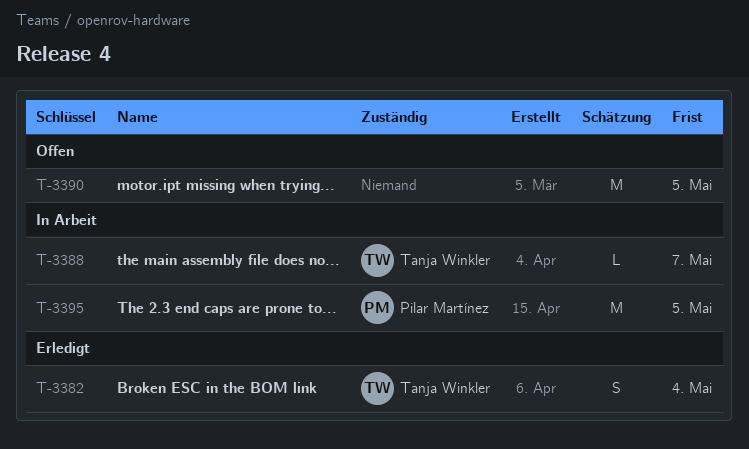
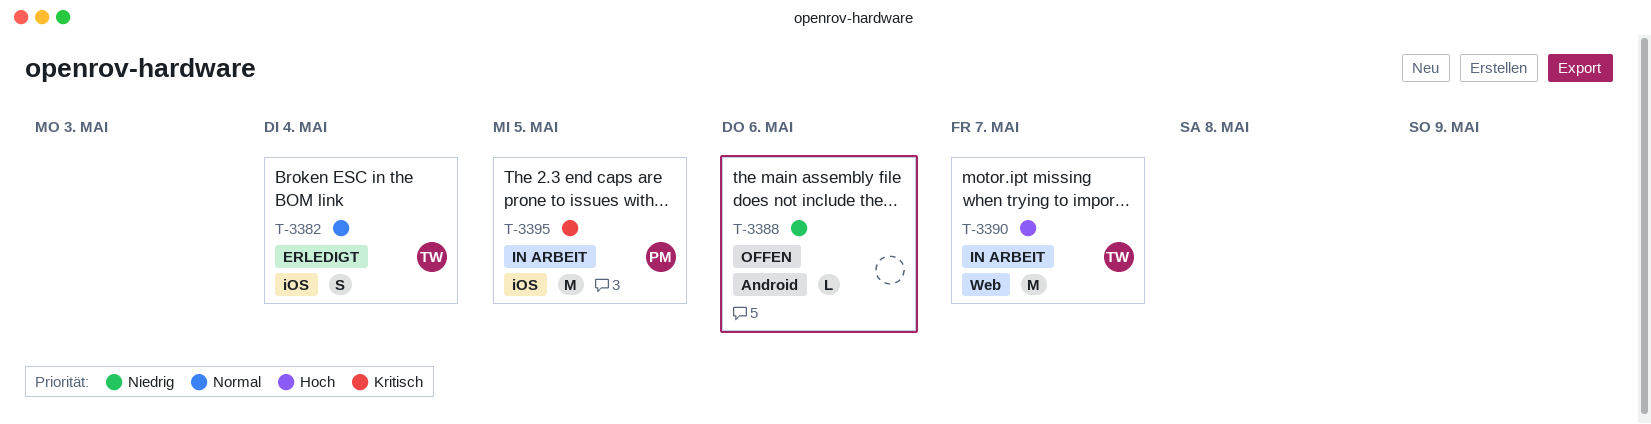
T-3388, status: In Arbeit -> Offen
T-3388, owner: Tanja Winkler -> none
T-3388, due: May 7 -> May 6
T-3390, status: Offen -> In Arbeit
T-3390, owner: none -> Tanja Winkler
T-3390, due: May 5 -> May 7

